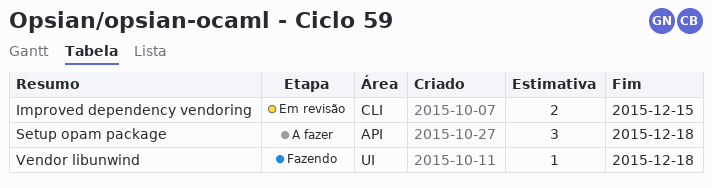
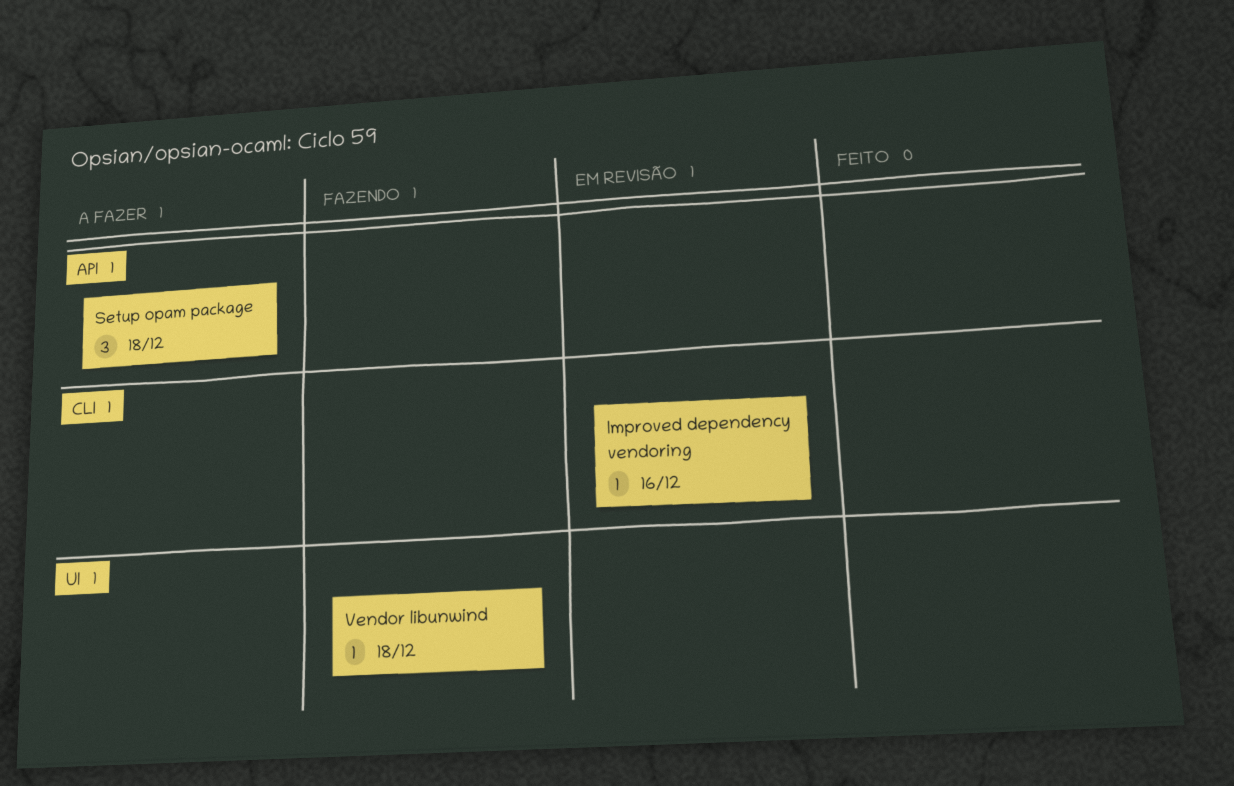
Improved dependency vendoring, estimate: 2 -> 1
Improved dependency vendoring, due: Dec 15 -> Dec 16

